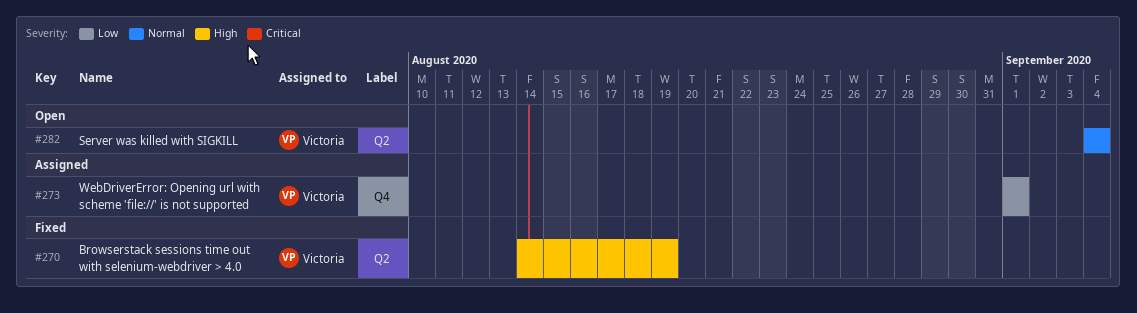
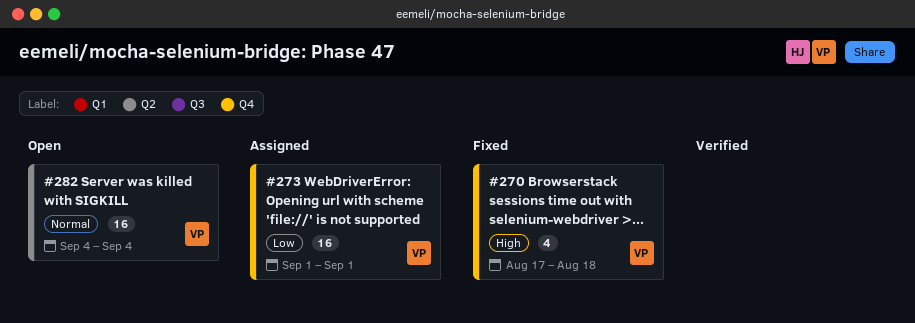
#270, label: Q2 -> Q4
#270, start: Aug 14 -> Aug 17
#270, due: Aug 19 -> Aug 18

